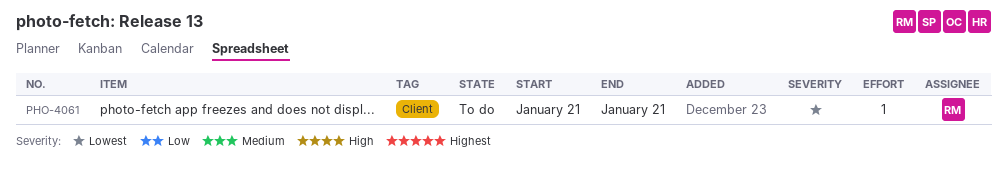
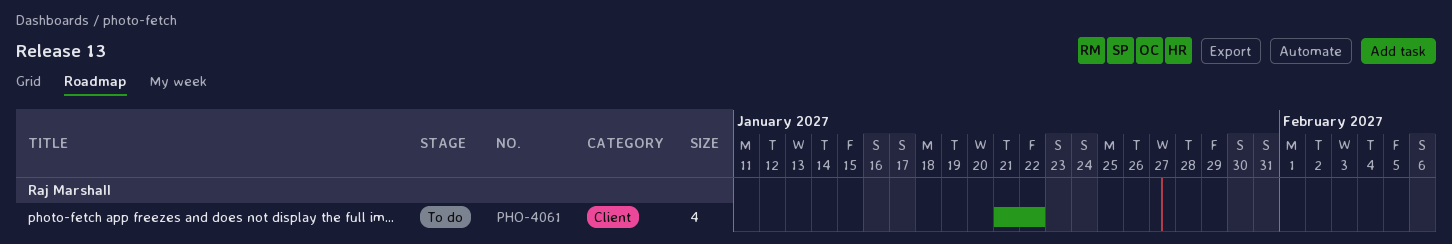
PHO-4061, estimate: 1 -> 4
PHO-4061, due: Jan 21 -> Jan 22

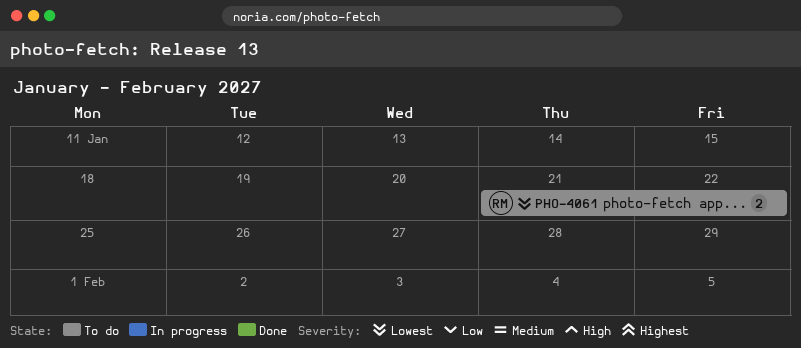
PHO-4061, estimate: 4 -> 2

